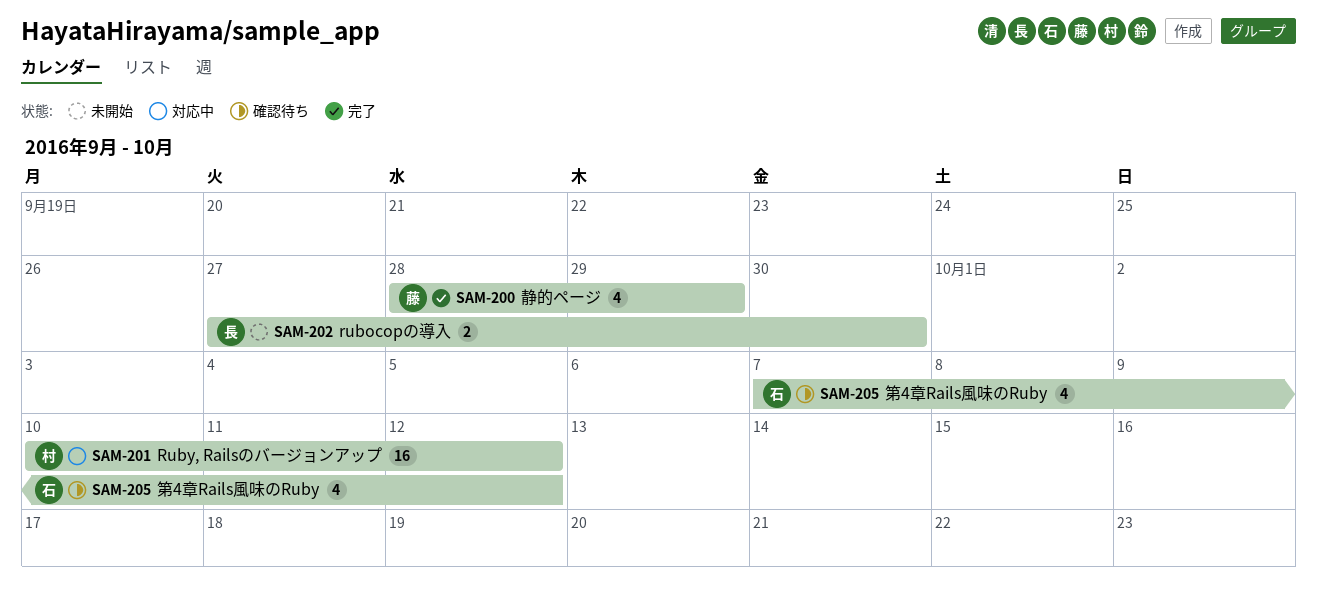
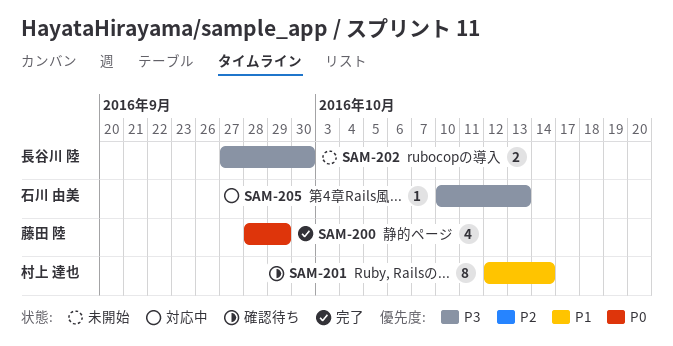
SAM-201, status: 対応中 -> 確認待ち
SAM-201, estimate: 16 -> 8
SAM-201, start: Oct 10 -> Oct 12
SAM-201, due: Oct 12 -> Oct 14
SAM-205, status: 確認待ち -> 対応中
SAM-205, estimate: 4 -> 1
SAM-205, start: Oct 7 -> Oct 10
SAM-205, due: Oct 12 -> Oct 13

